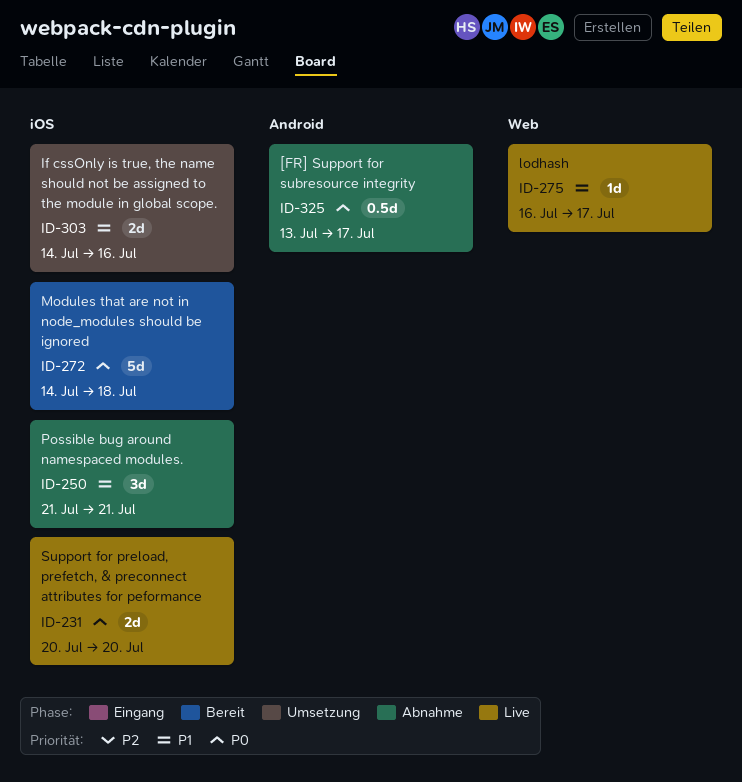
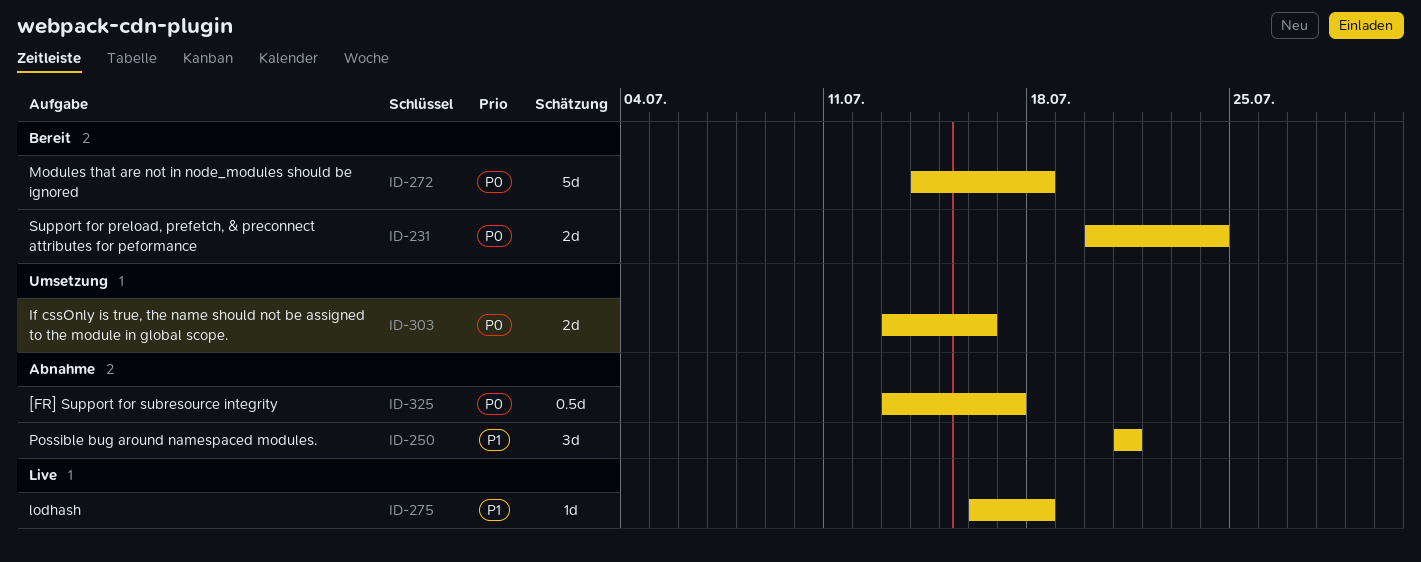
ID-231, status: Live -> Bereit
ID-231, due: Jul 20 -> Jul 24
ID-275, due: Jul 17 -> Jul 18
ID-303, priority: P1 -> P0
ID-303, start: Jul 14 -> Jul 13

